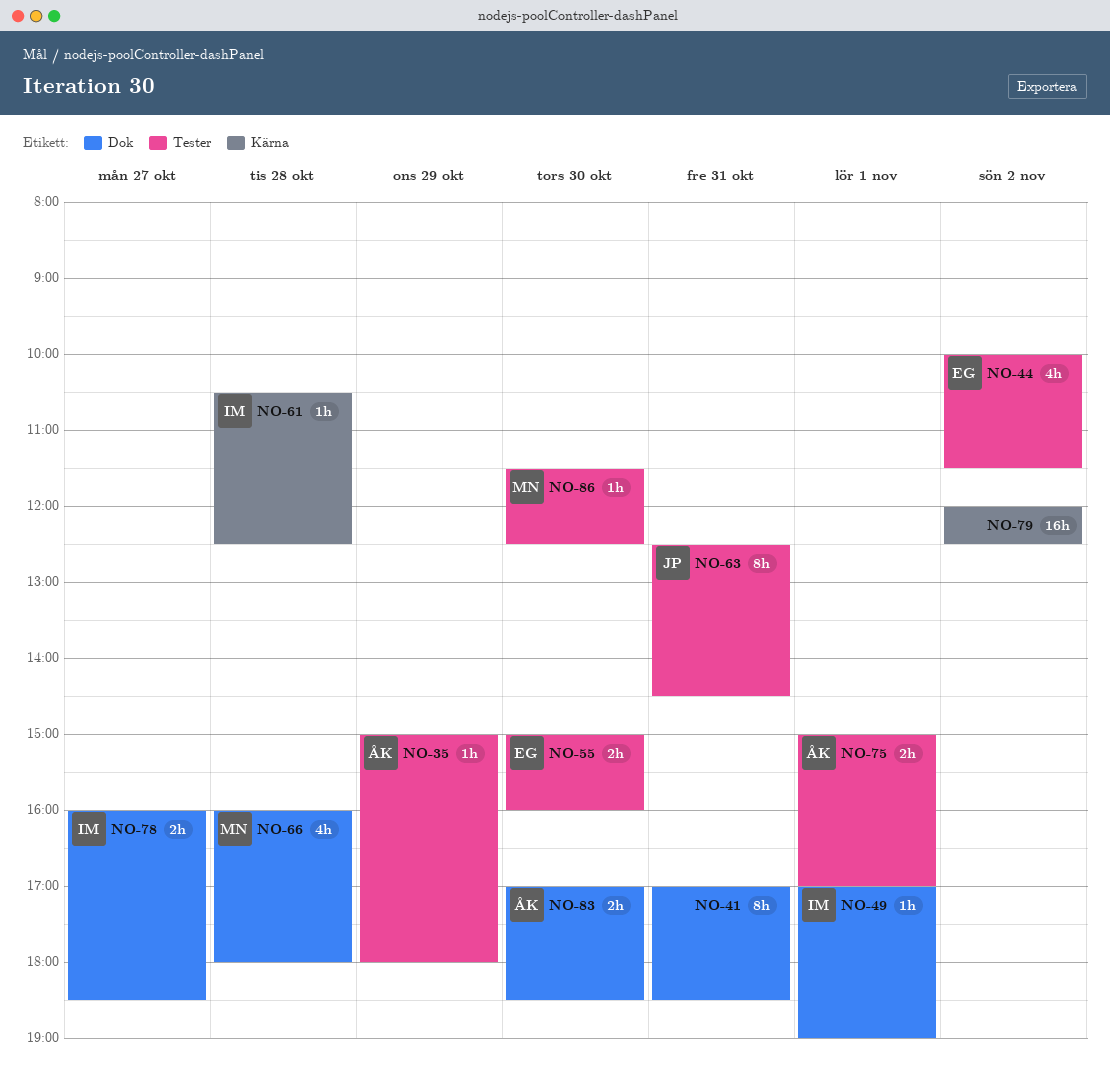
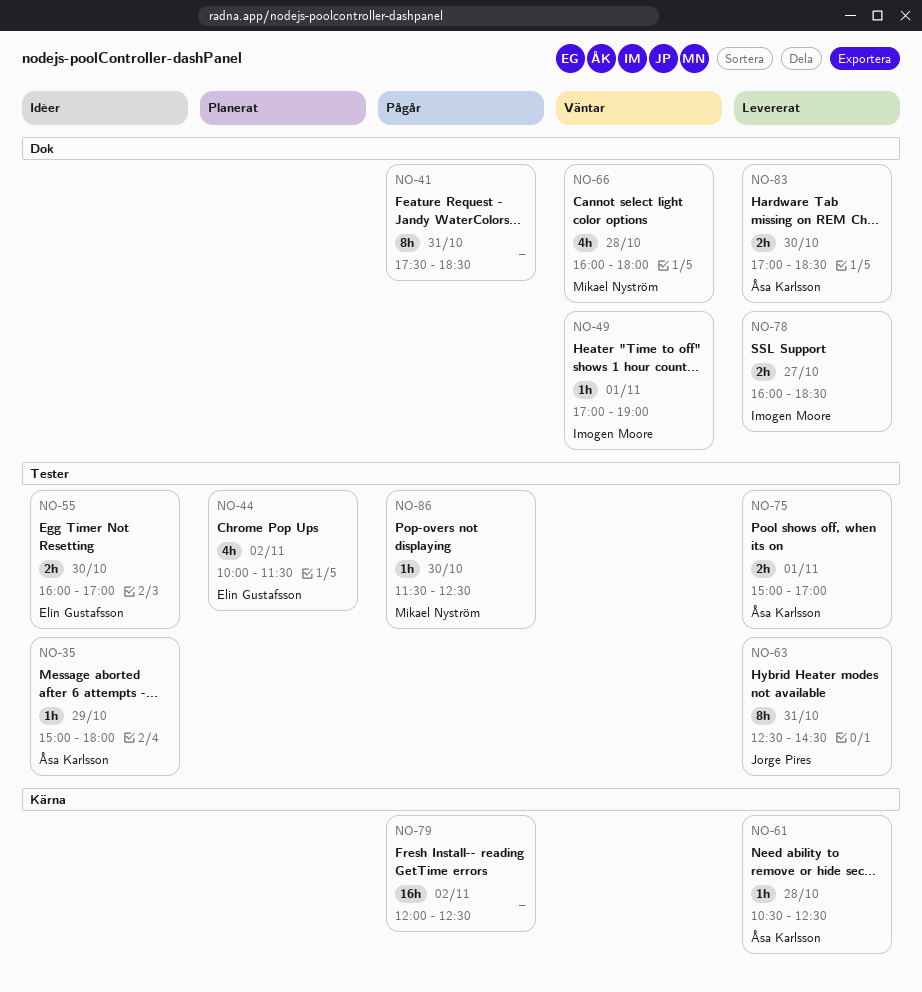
NO-41, begins: 17:00 -> 17:30
NO-55, begins: 15:00 -> 16:00
NO-55, ends: 16:00 -> 17:00
NO-61, owner: Imogen Moore -> Åsa Karlsson

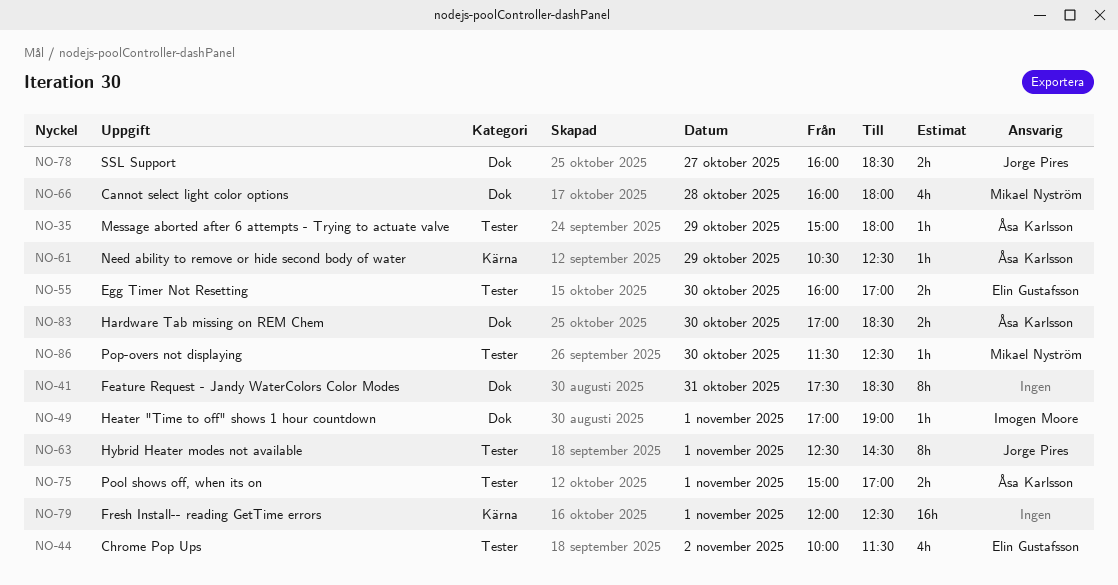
NO-61, day: Oct 28 -> Oct 29
NO-63, day: Oct 31 -> Nov 1
NO-78, owner: Imogen Moore -> Jorge Pires
NO-79, day: Nov 2 -> Nov 1

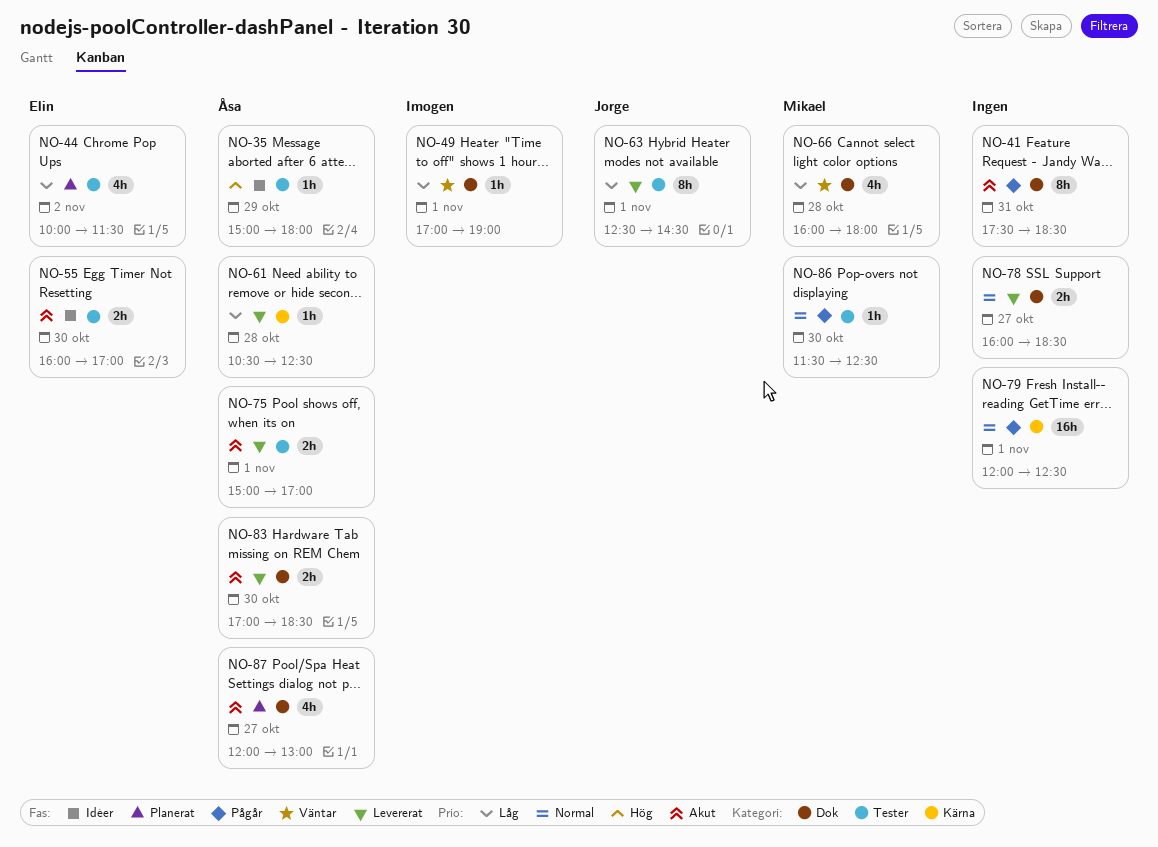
NO-61, day: Oct 29 -> Oct 28
NO-78, owner: Jorge Pires -> none
NO-87: none -> present

